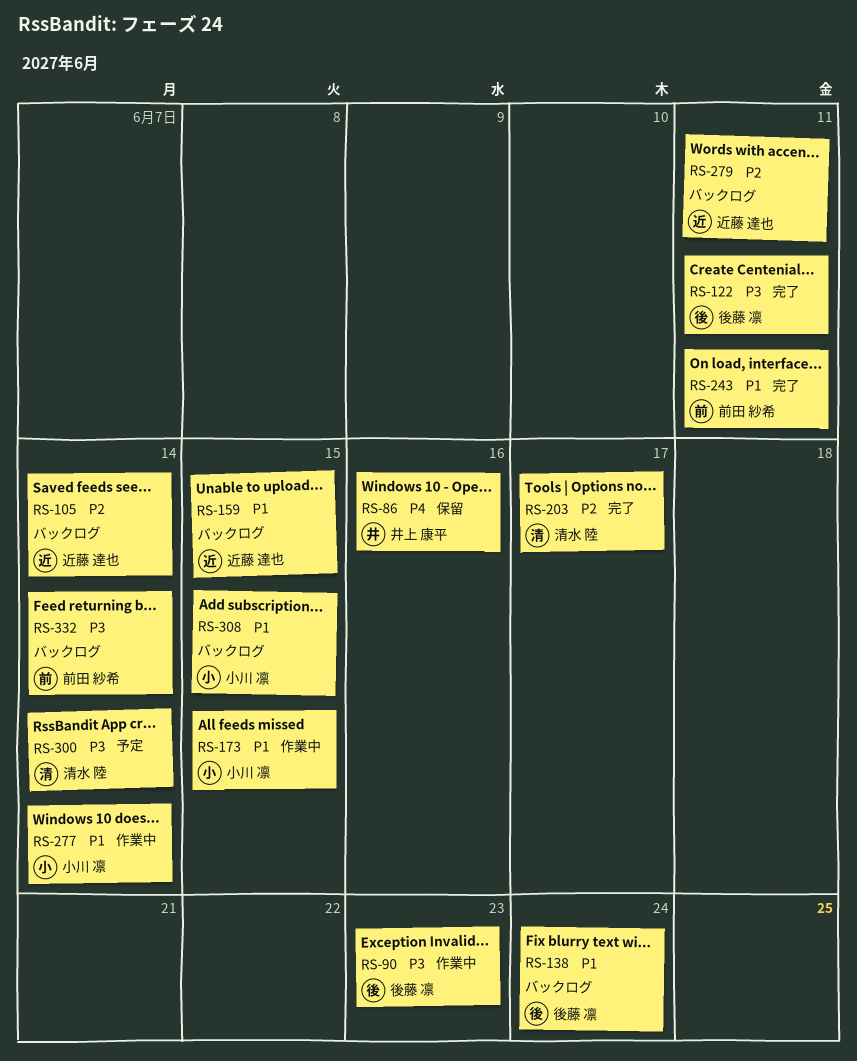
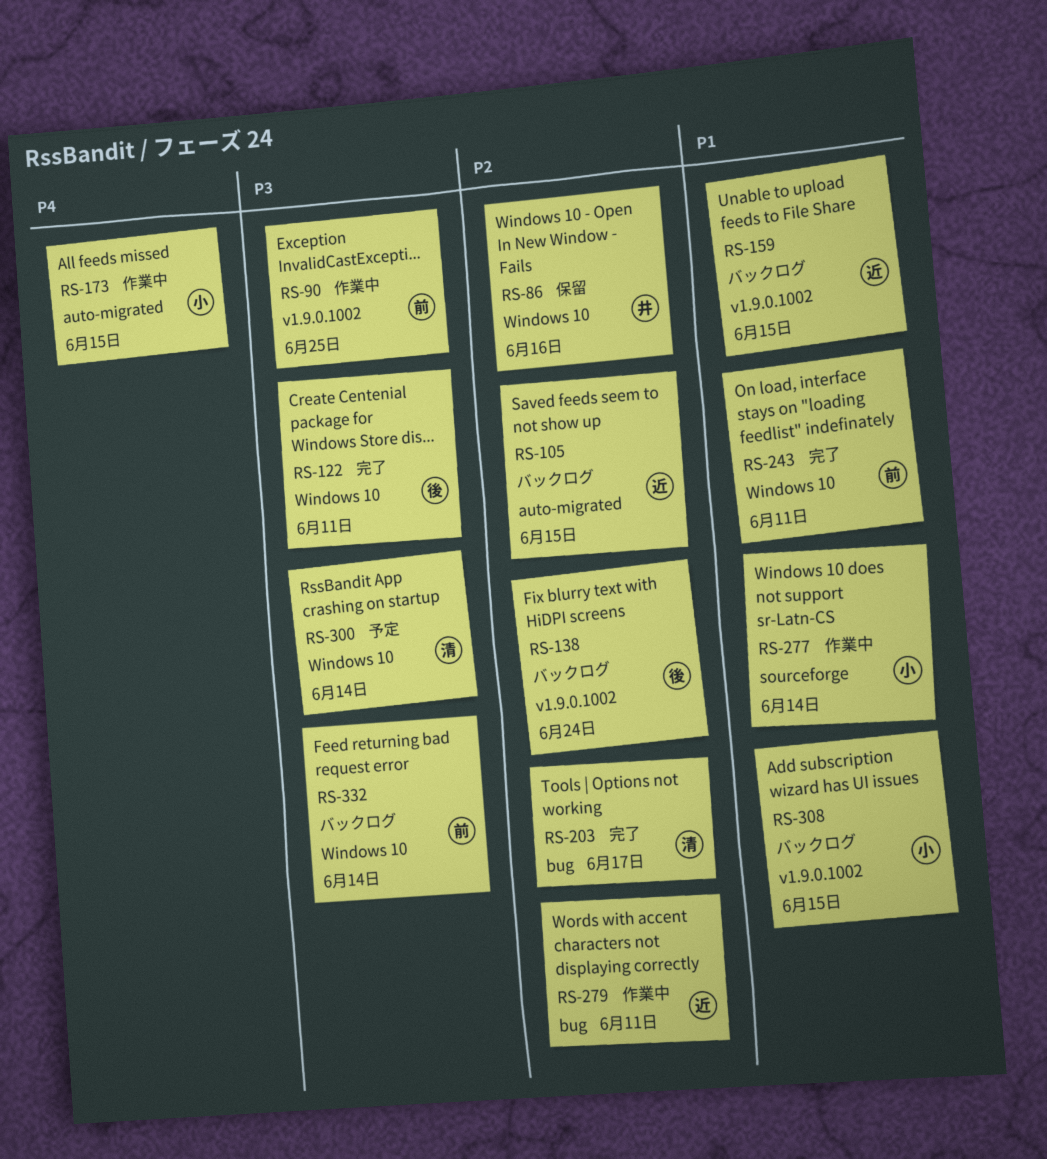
RS-86, priority: P4 -> P2
RS-90, owner: 後藤 凛 -> 前田 紗希
RS-90, due: Jun 23 -> Jun 25
RS-105, due: Jun 14 -> Jun 15
RS-138, priority: P1 -> P2
RS-173, priority: P1 -> P4
RS-279, status: バックログ -> 作業中

